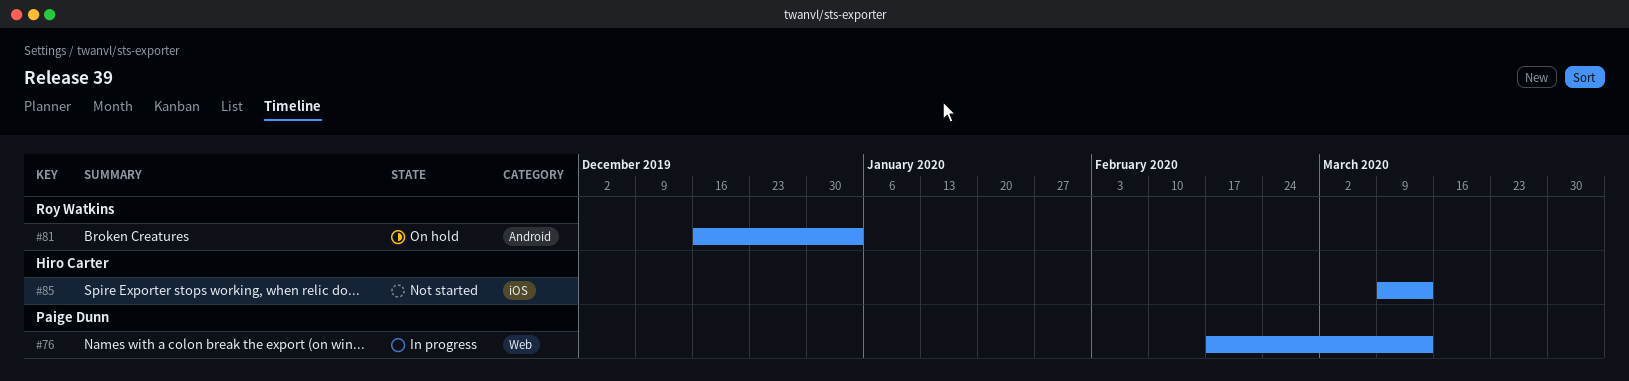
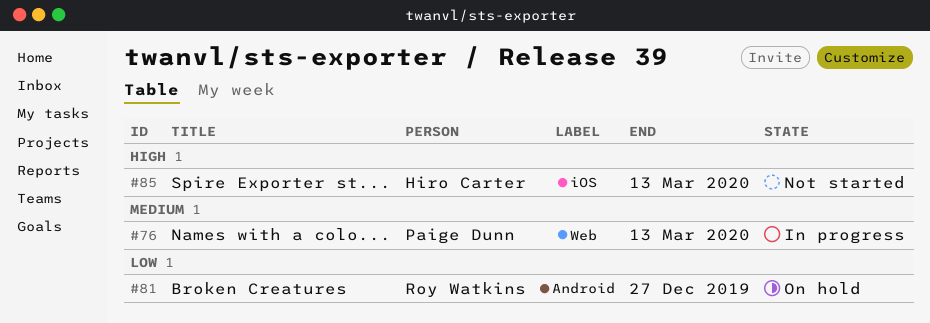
#81, due: Jan 3 -> Dec 27

